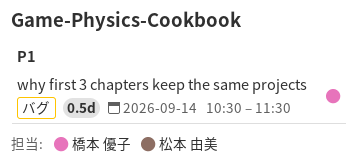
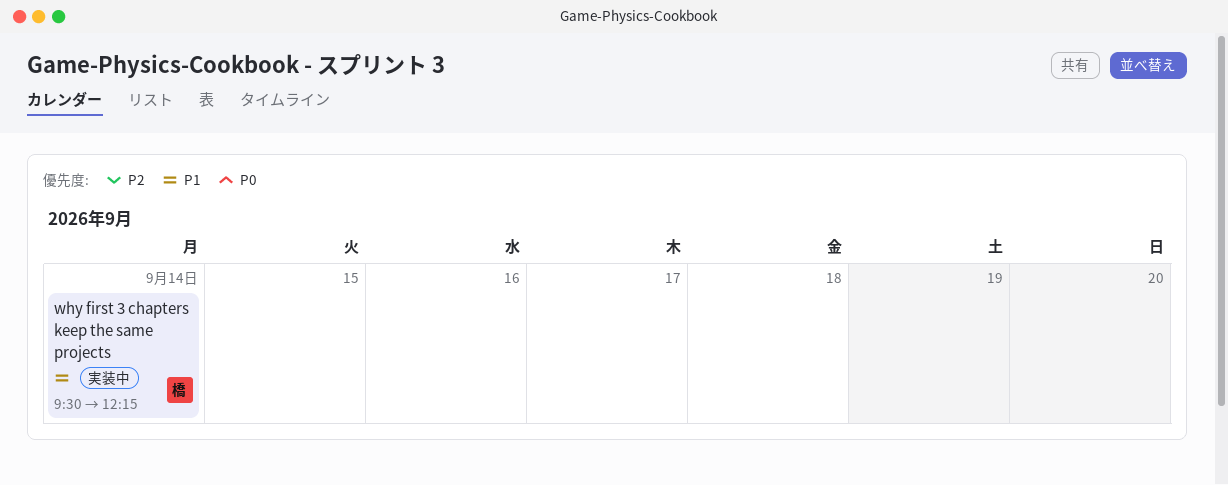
why first 3 chapters keep the same projects, begins: 10:30 -> 09:30
why first 3 chapters keep the same projects, ends: 11:30 -> 12:15

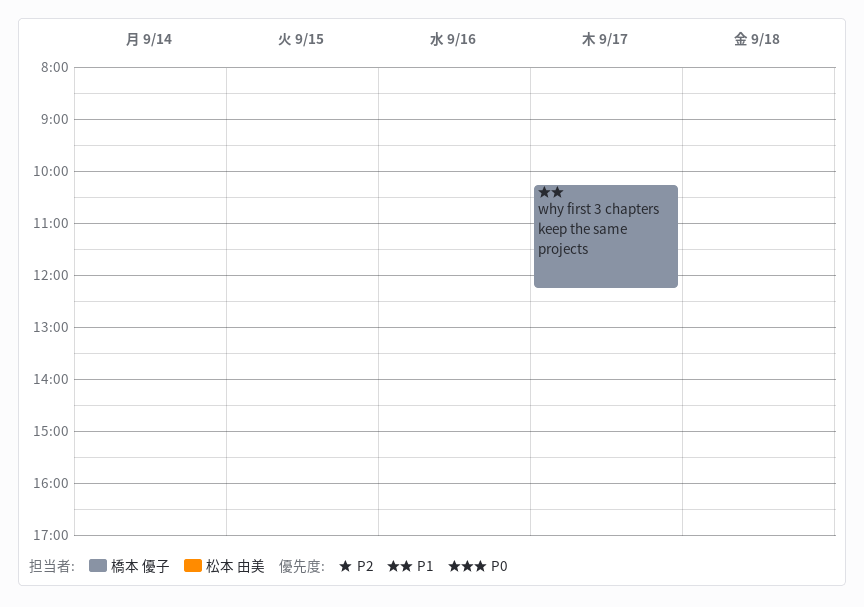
why first 3 chapters keep the same projects, day: Sep 14 -> Sep 17
why first 3 chapters keep the same projects, begins: 09:30 -> 10:15

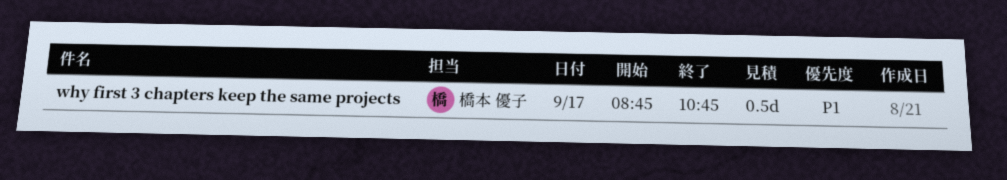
why first 3 chapters keep the same projects, begins: 10:15 -> 08:45
why first 3 chapters keep the same projects, ends: 12:15 -> 10:45

